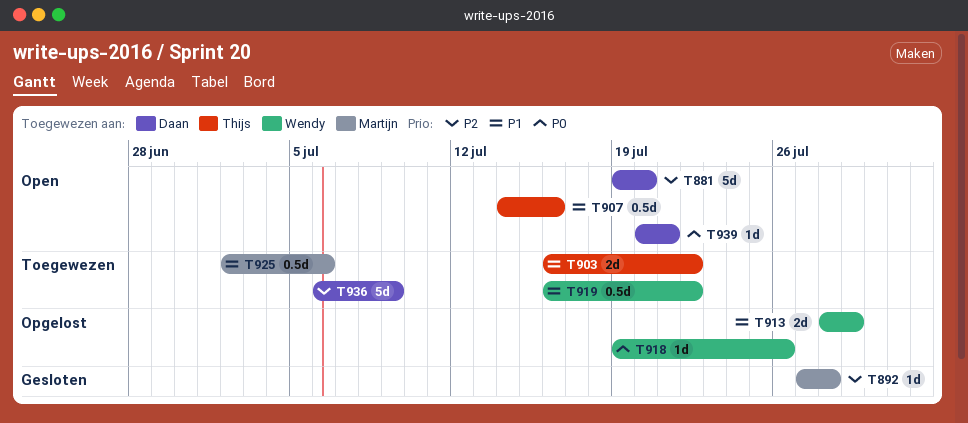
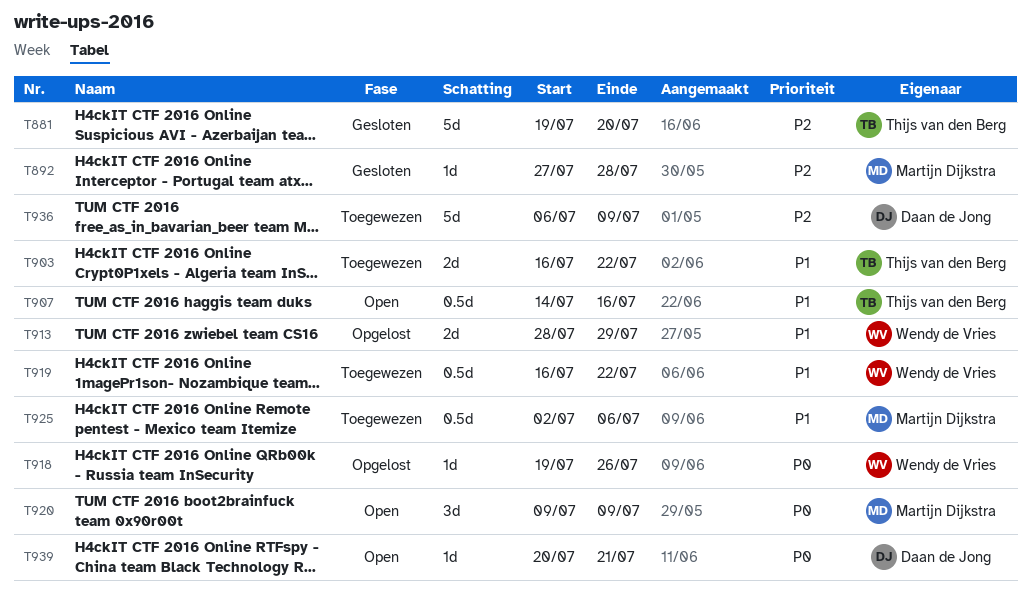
T881, status: Open -> Gesloten
T881, owner: Daan de Jong -> Thijs van den Berg
T920: none -> present

